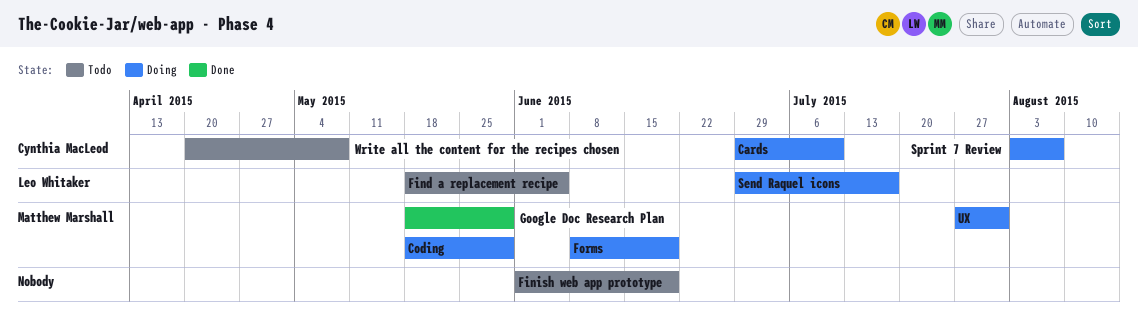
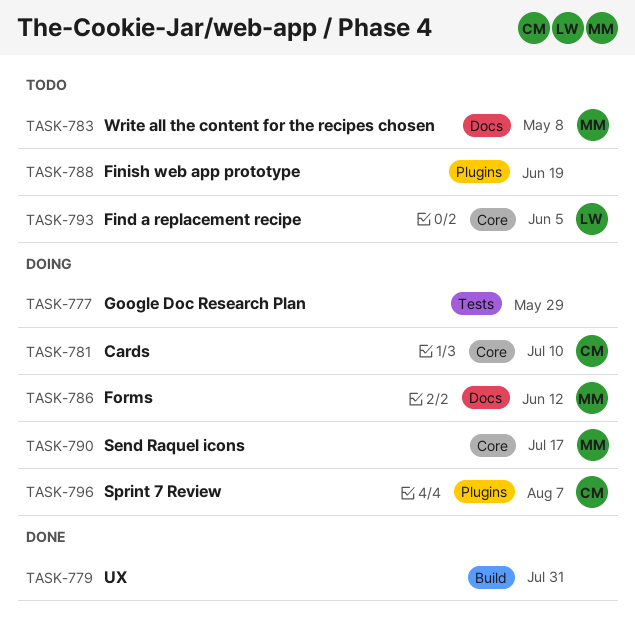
Coding: present -> none
Forms, due: Jun 19 -> Jun 12
Google Doc Research Plan, status: Done -> Doing
Google Doc Research Plan, owner: Matthew Marshall -> none
Send Raquel icons, owner: Leo Whitaker -> Matthew Marshall
UX, status: Doing -> Done
UX, owner: Matthew Marshall -> none
Write all the content for the recipes chosen, owner: Cynthia MacLeod -> Matthew Marshall

